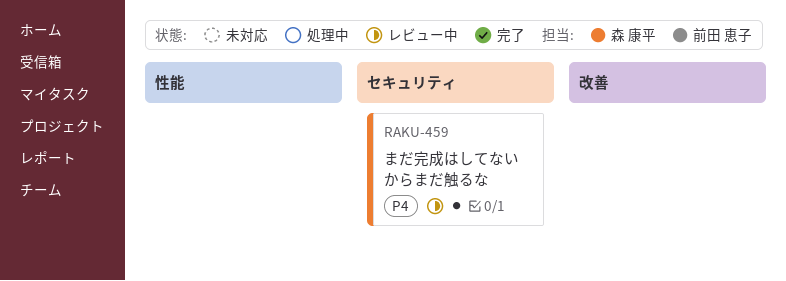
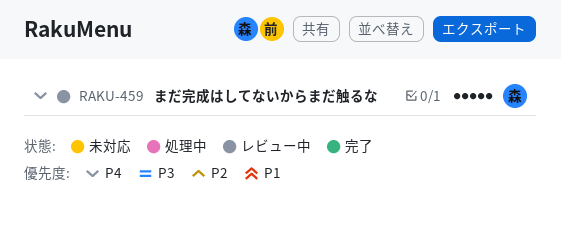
RAKU-459, estimate: 1 -> 5

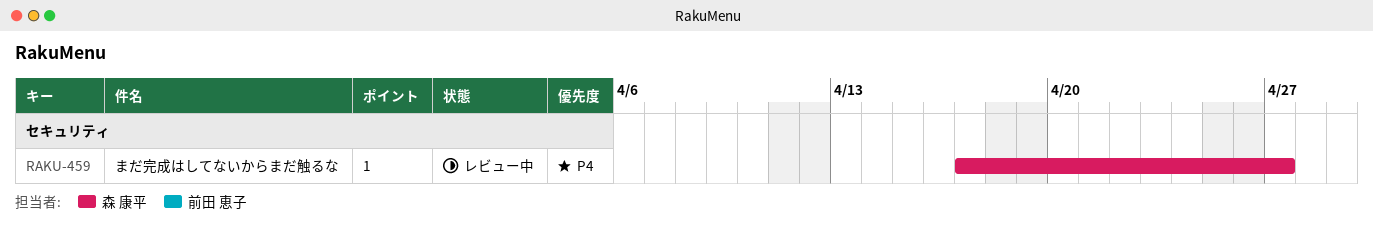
RAKU-459, estimate: 5 -> 1

